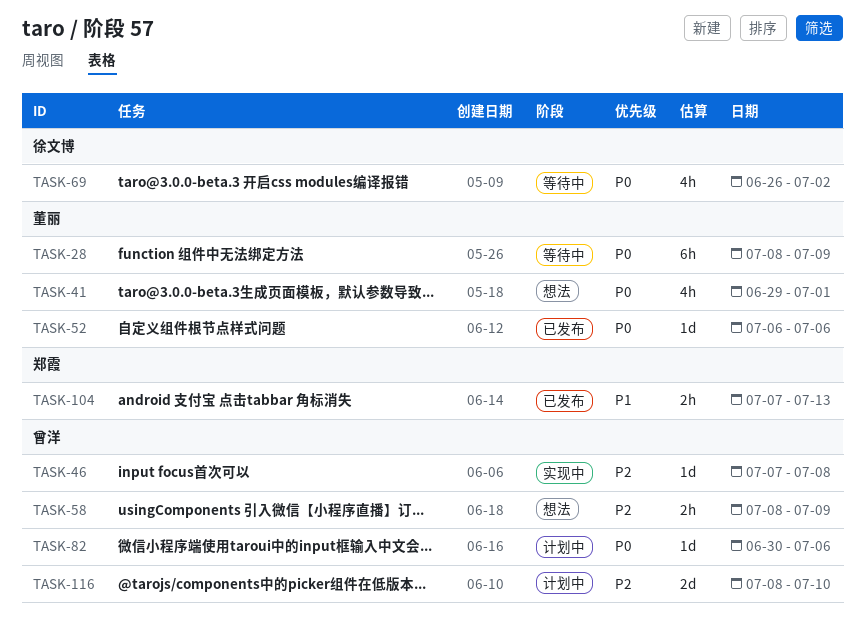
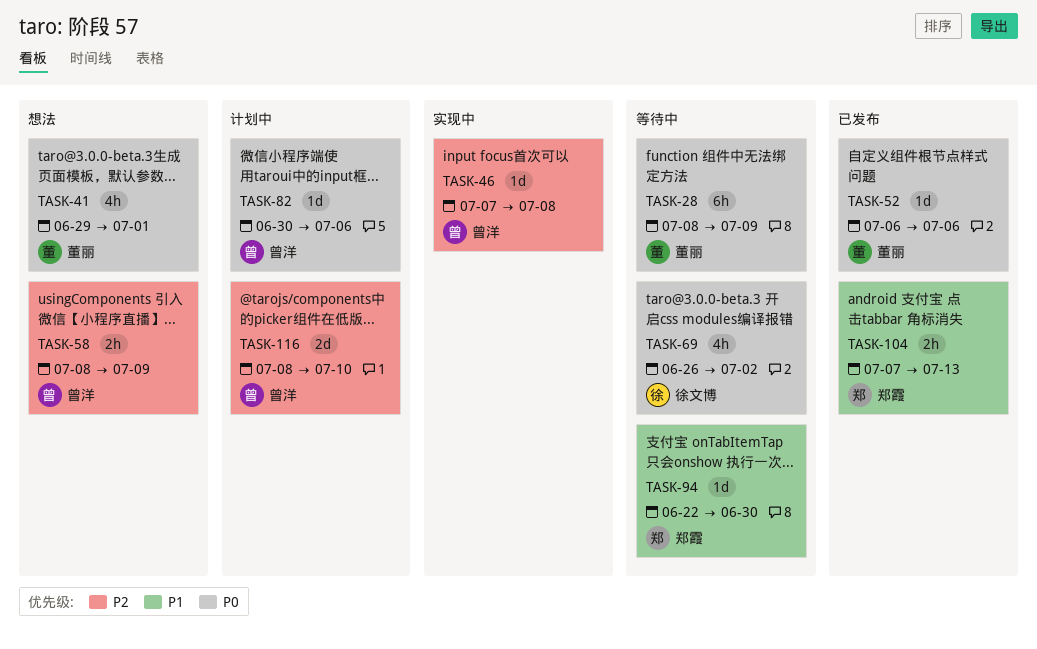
TASK-94: none -> present

